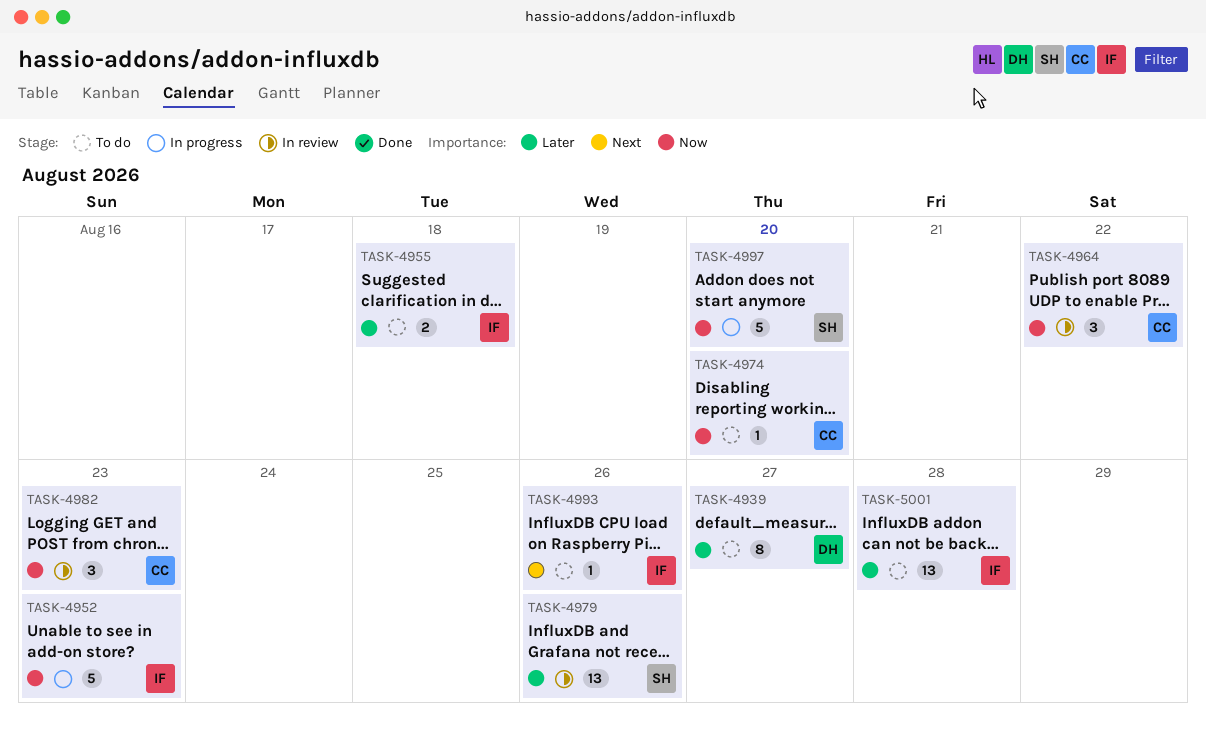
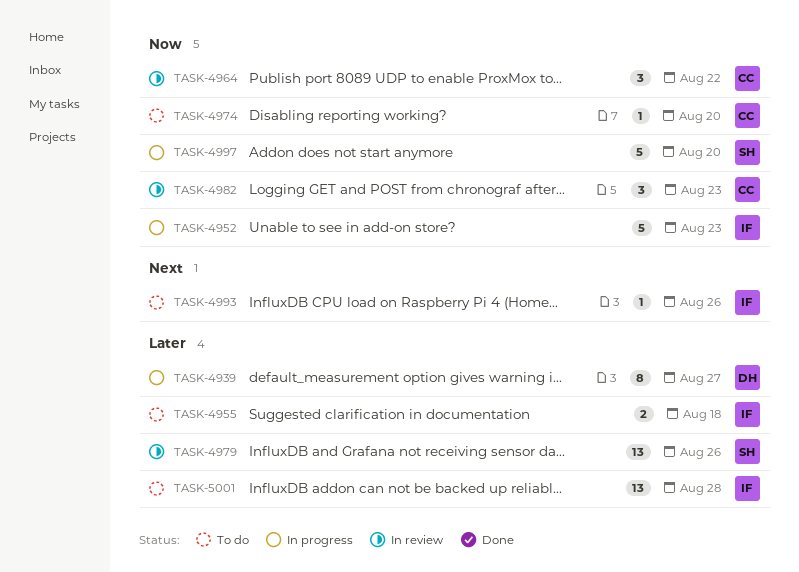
TASK-4939, status: To do -> In progress

